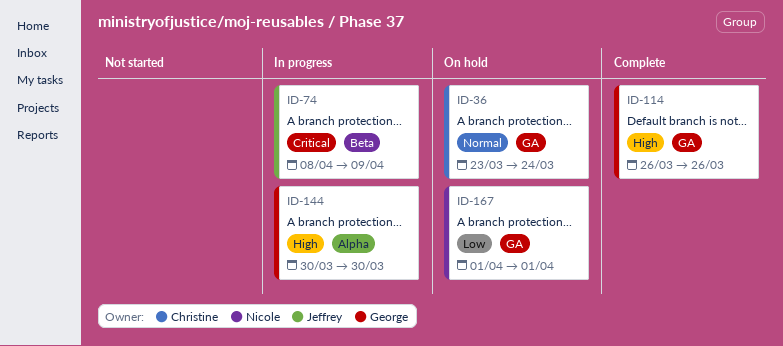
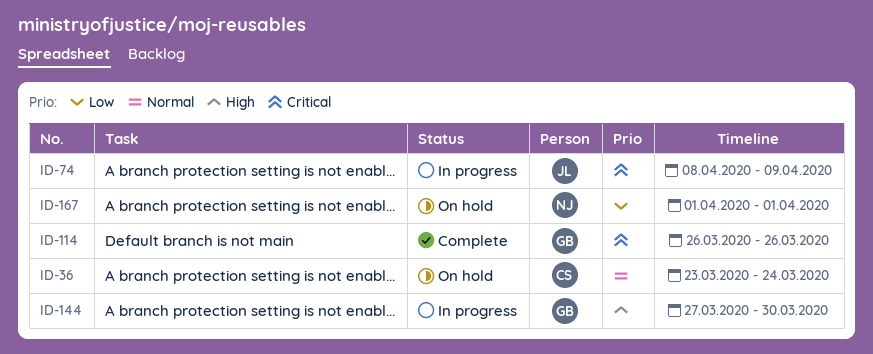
ID-114, priority: High -> Critical
ID-144, start: Mar 30 -> Mar 27

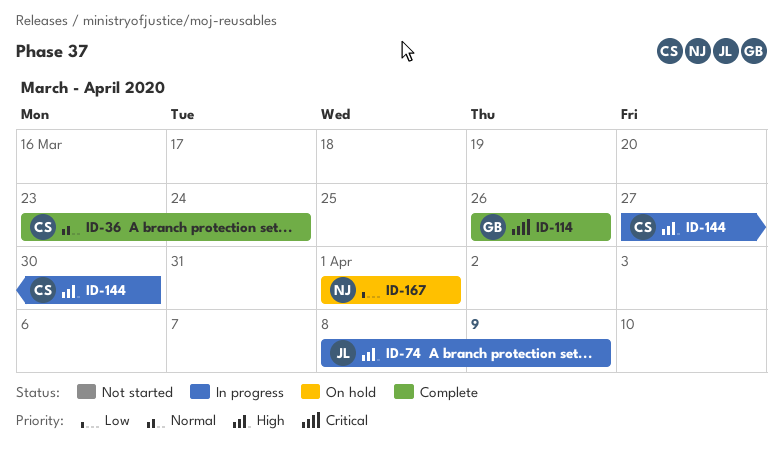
ID-36, status: On hold -> Complete
ID-74, priority: Critical -> High
ID-144, owner: GB -> CS

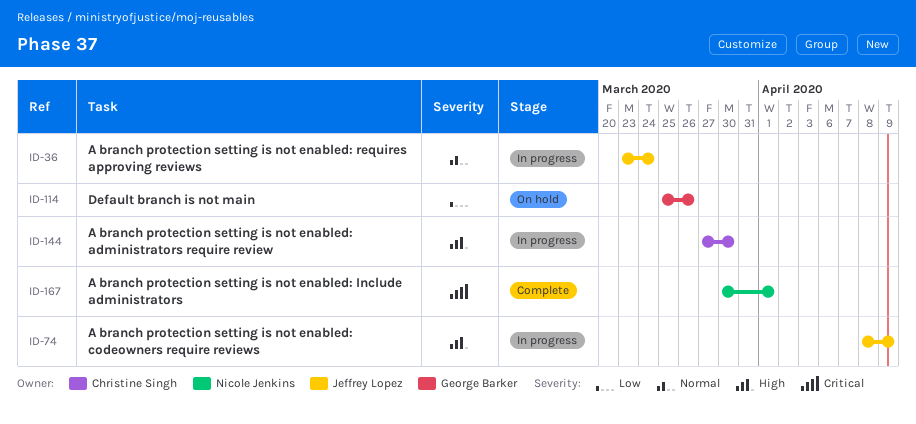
ID-36, status: Complete -> In progress
ID-36, owner: Christine Singh -> Jeffrey Lopez
ID-114, status: Complete -> On hold
ID-114, priority: Critical -> Low
ID-114, start: Mar 26 -> Mar 25
ID-167, status: On hold -> Complete
ID-167, priority: Low -> Critical
ID-167, start: Apr 1 -> Mar 30

